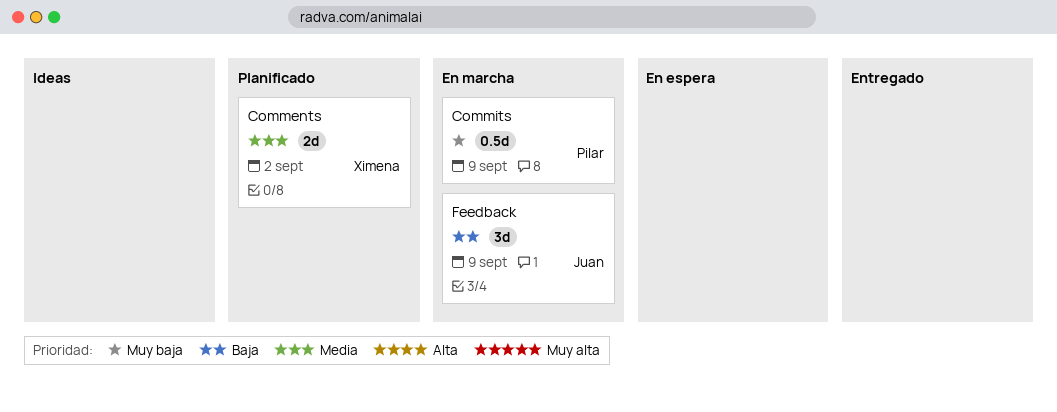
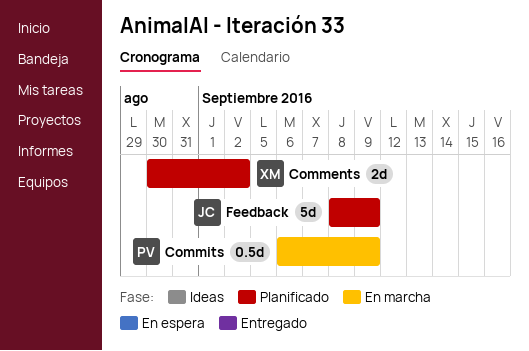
Feedback, status: En marcha -> Planificado
Feedback, estimate: 3d -> 5d

